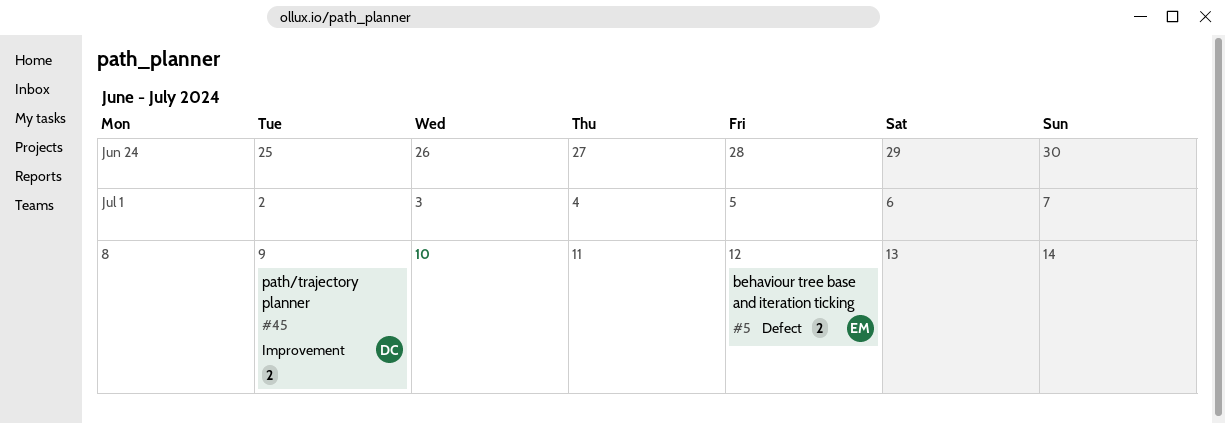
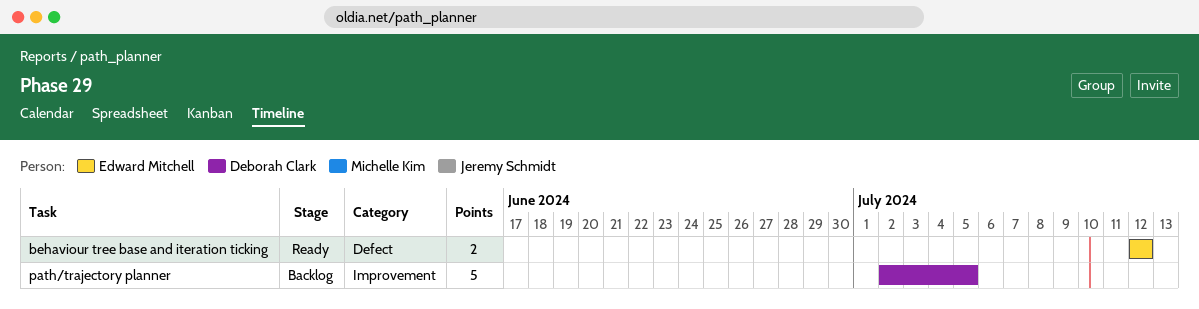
path/trajectory planner, estimate: 2 -> 5
path/trajectory planner, due: Jul 9 -> Jul 5

